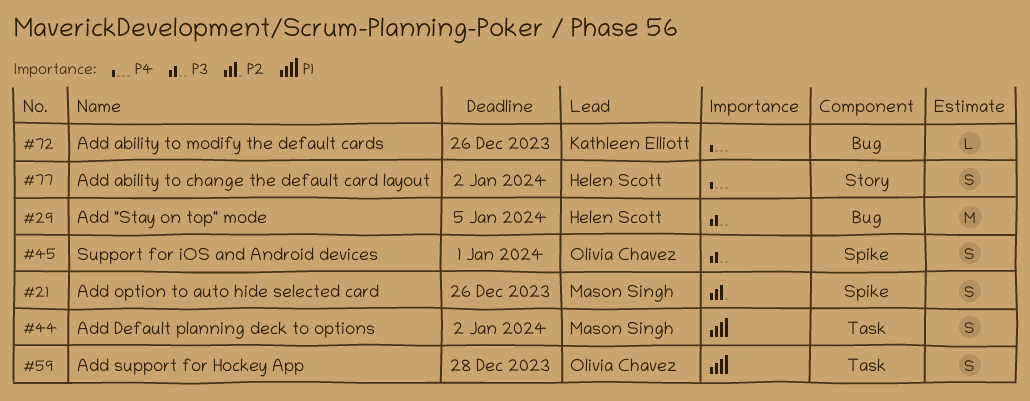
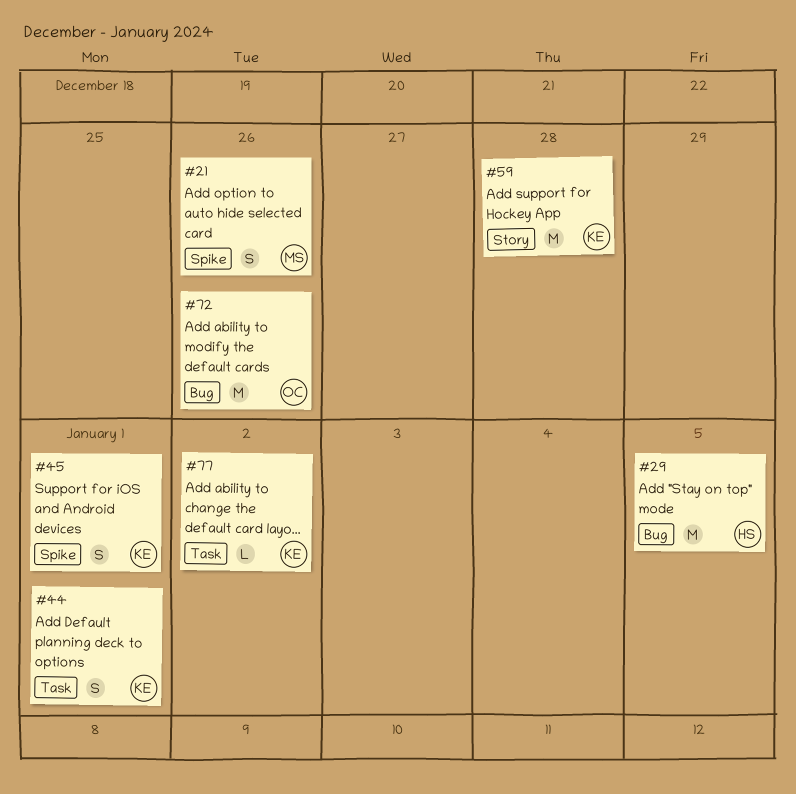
#44, owner: Mason Singh -> Kathleen Elliott
#44, due: Jan 2 -> Jan 1
#45, owner: Olivia Chavez -> Kathleen Elliott
#59, owner: Olivia Chavez -> Kathleen Elliott
#59, label: Task -> Story
#59, estimate: S -> M
#72, owner: Kathleen Elliott -> Olivia Chavez
#72, estimate: L -> M
#77, owner: Helen Scott -> Kathleen Elliott
#77, label: Story -> Task
#77, estimate: S -> L

